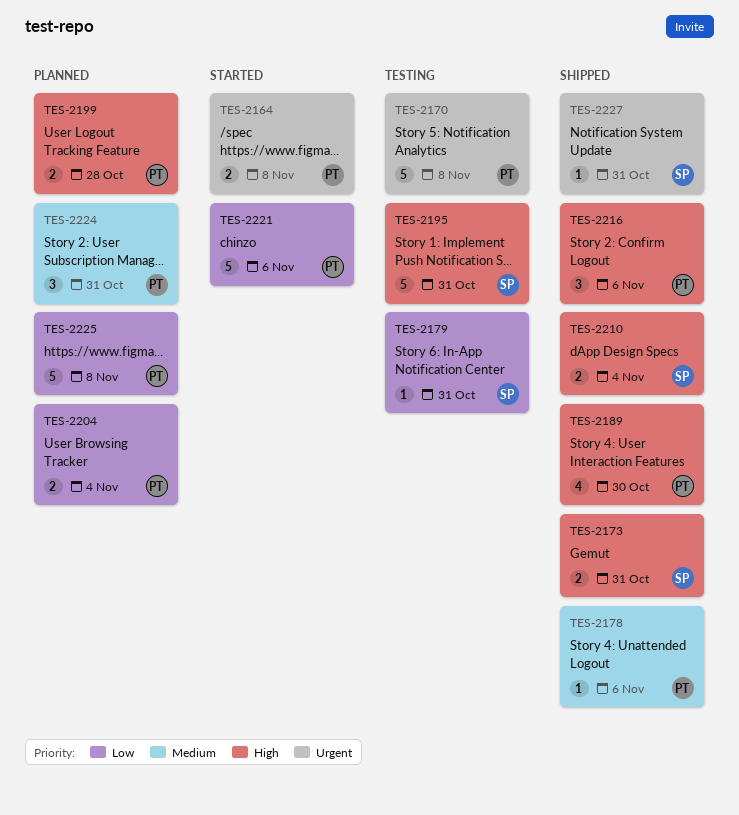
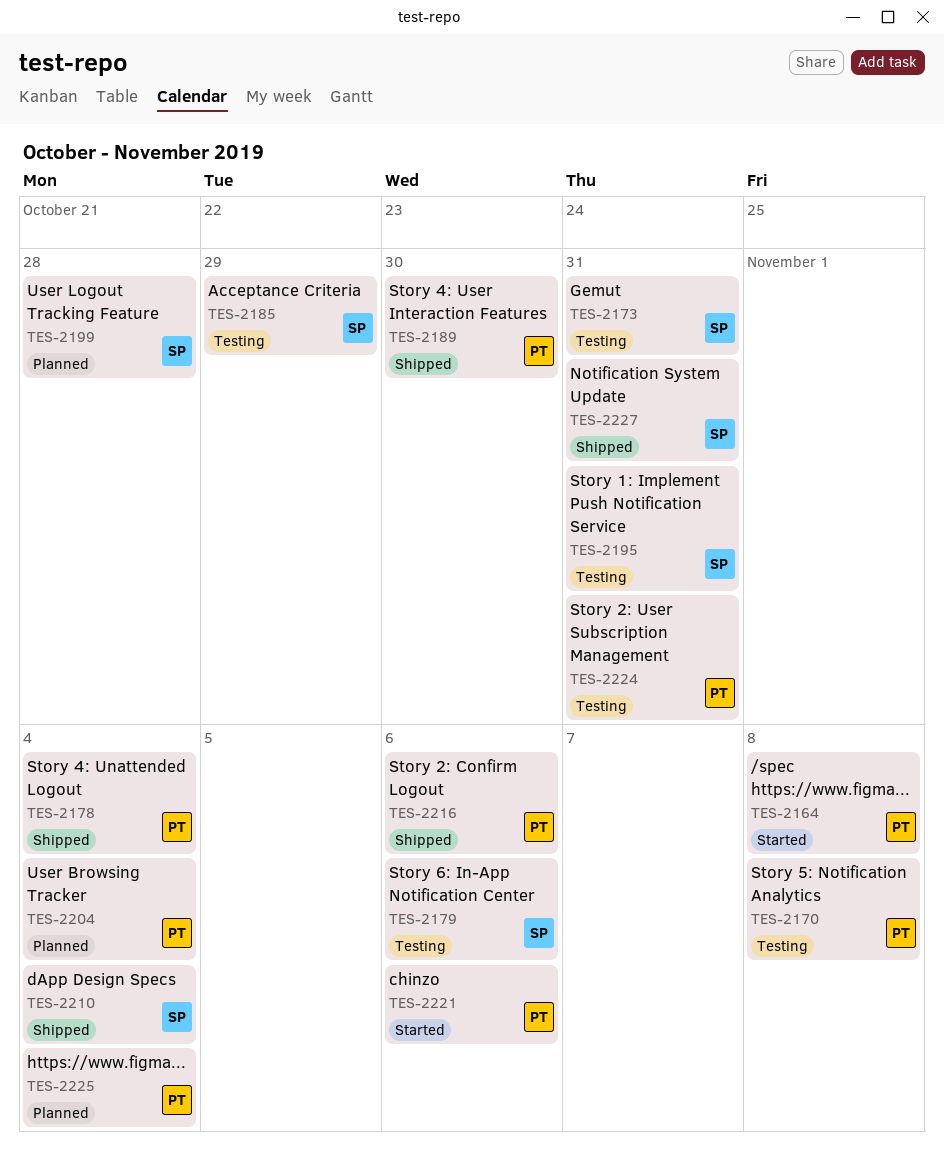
TES-2173, status: Shipped -> Testing
TES-2178, due: Nov 6 -> Nov 4
TES-2179, due: Oct 31 -> Nov 6
TES-2185: none -> present
TES-2199, owner: PT -> SP
TES-2224, status: Planned -> Testing
TES-2225, due: Nov 8 -> Nov 4

